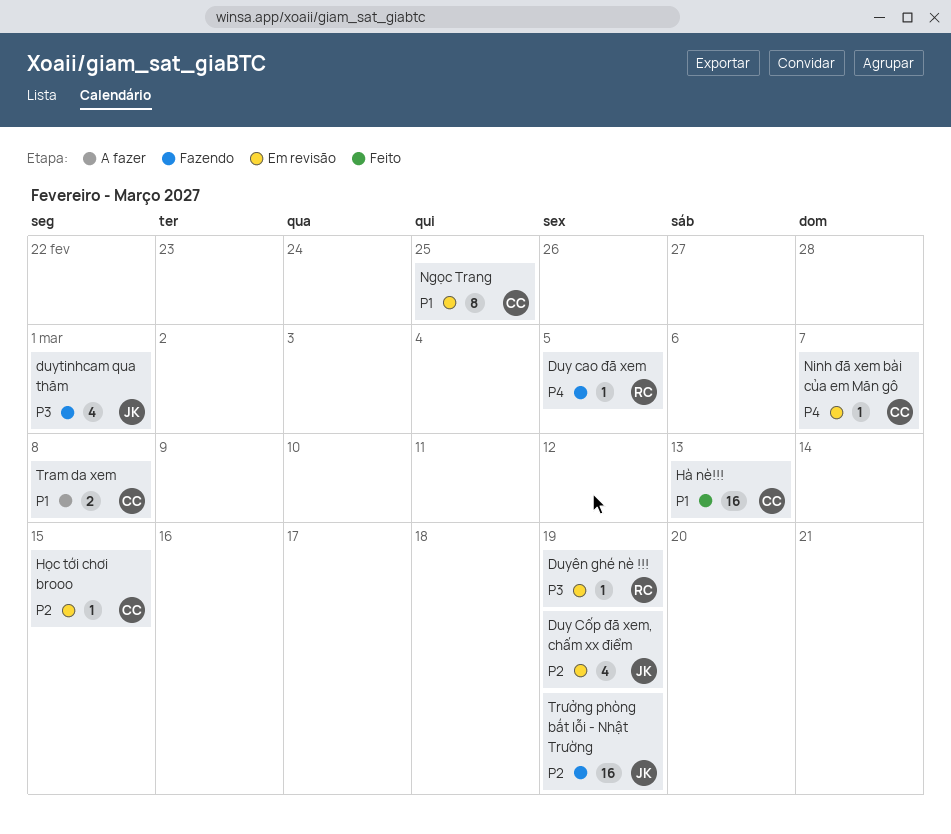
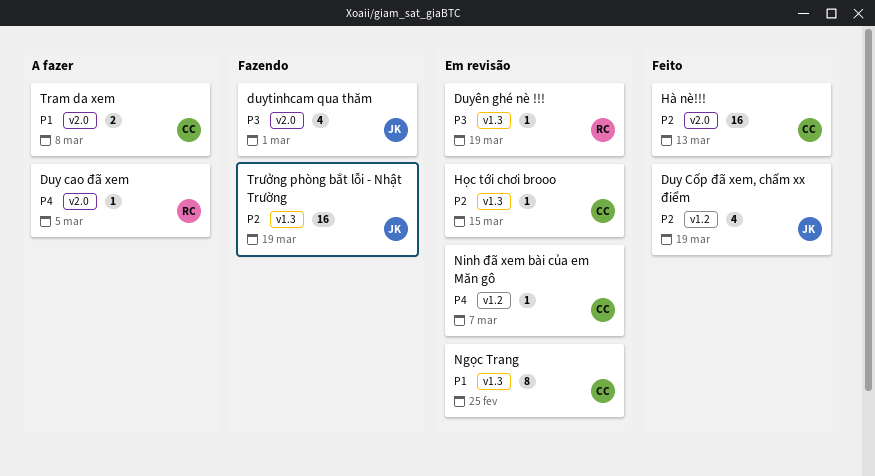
Duy cao đã xem, status: Fazendo -> A fazer
Duy Cốp đã xem, chấm xx điểm, status: Em revisão -> Feito
Hà nè!!!, priority: P1 -> P2

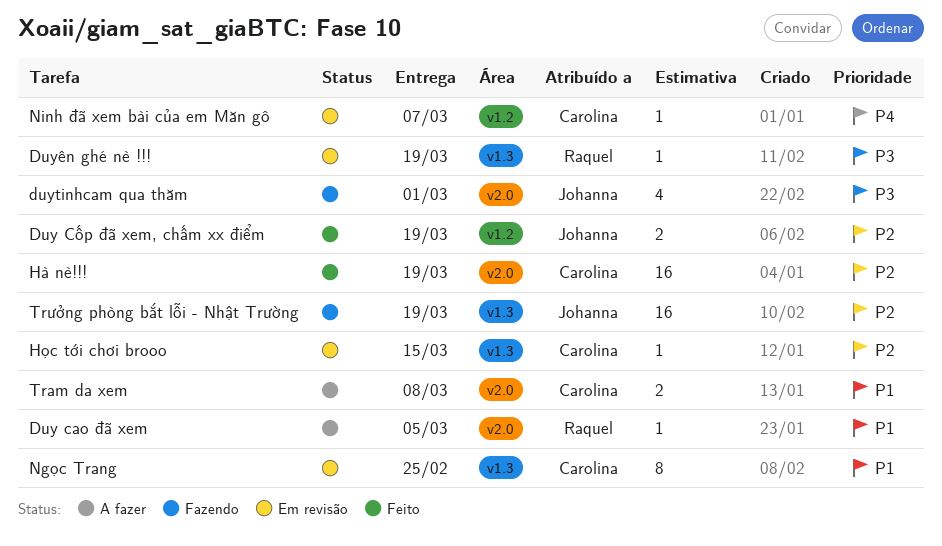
Duy cao đã xem, priority: P4 -> P1
Duy Cốp đã xem, chấm xx điểm, estimate: 4 -> 2
Hà nè!!!, due: Mar 13 -> Mar 19

